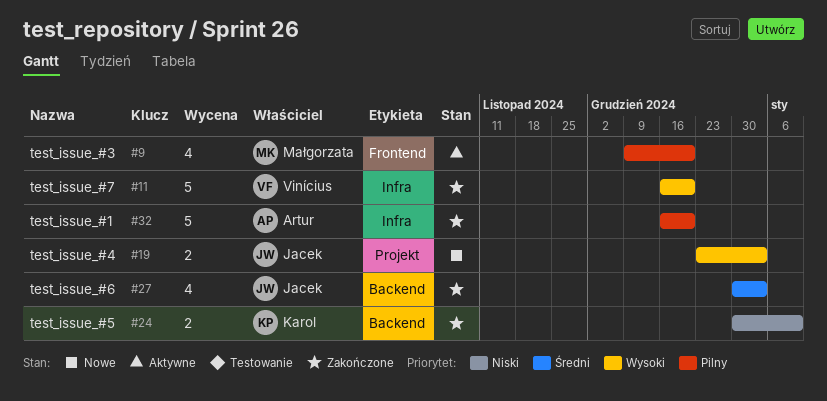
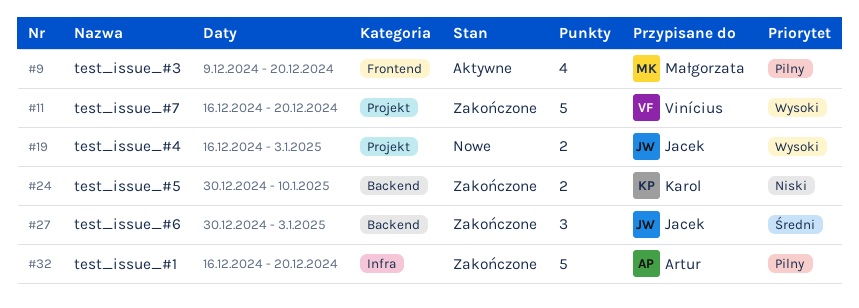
#11, label: Infra -> Projekt
#19, start: Dec 23 -> Dec 16
#27, estimate: 4 -> 3

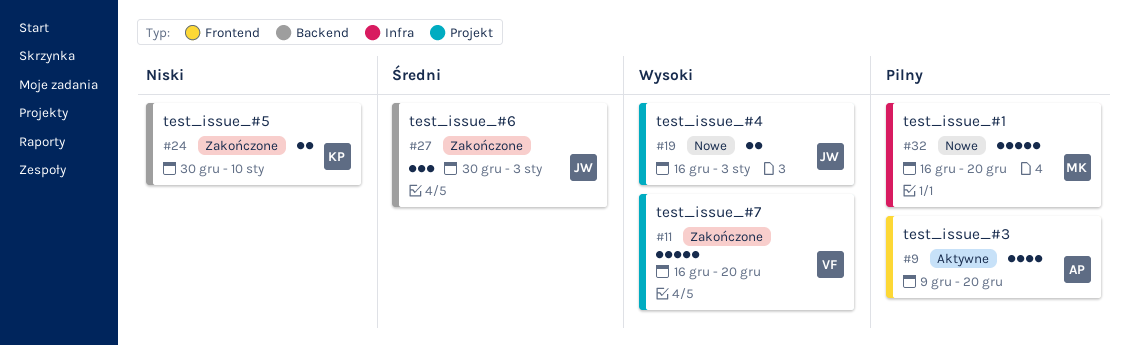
#9, owner: Małgorzata -> Artur
#32, status: Zakończone -> Nowe
#32, owner: Artur -> Małgorzata

